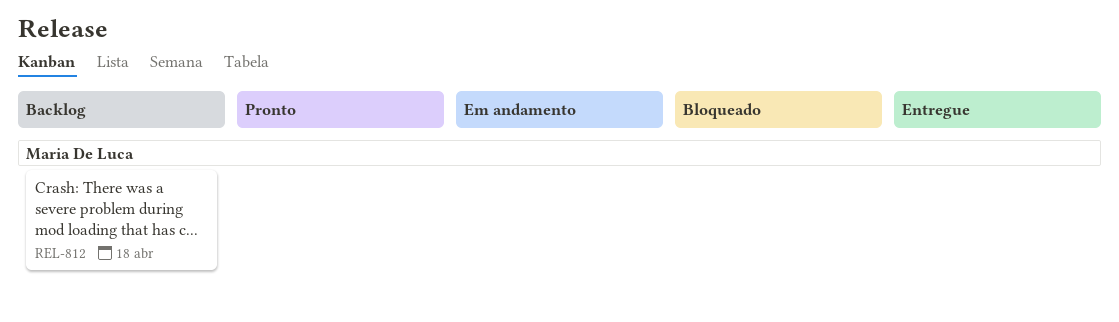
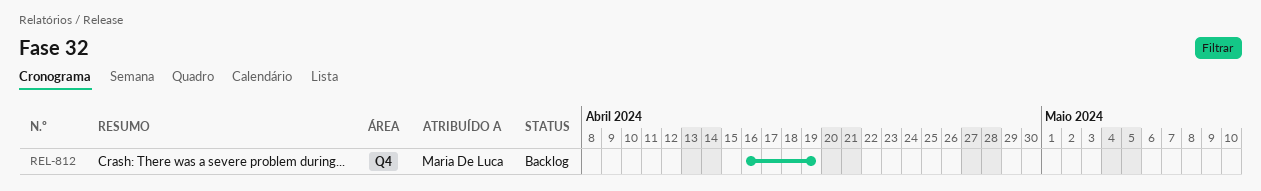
REL-812, due: Apr 18 -> Apr 19

